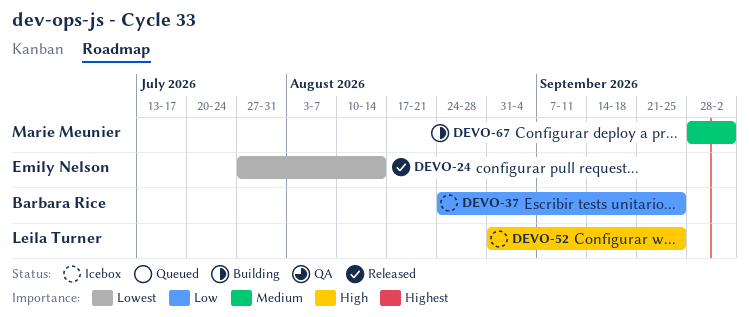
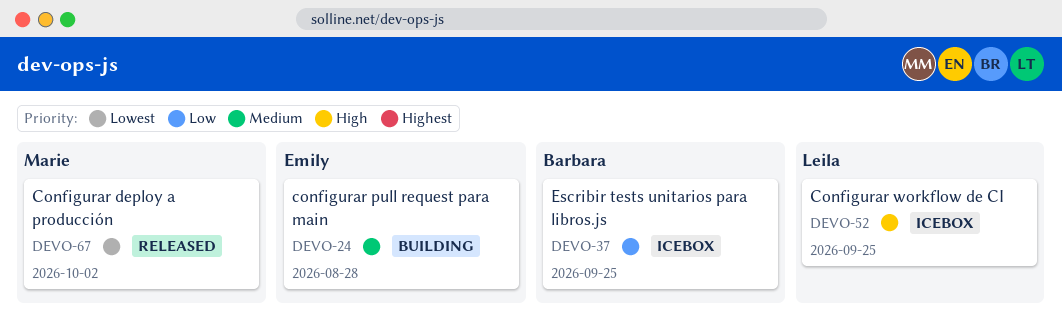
DEVO-24, status: Released -> Building
DEVO-24, priority: Lowest -> Medium
DEVO-24, due: Aug 14 -> Aug 28
DEVO-67, status: Building -> Released
DEVO-67, priority: Medium -> Lowest

